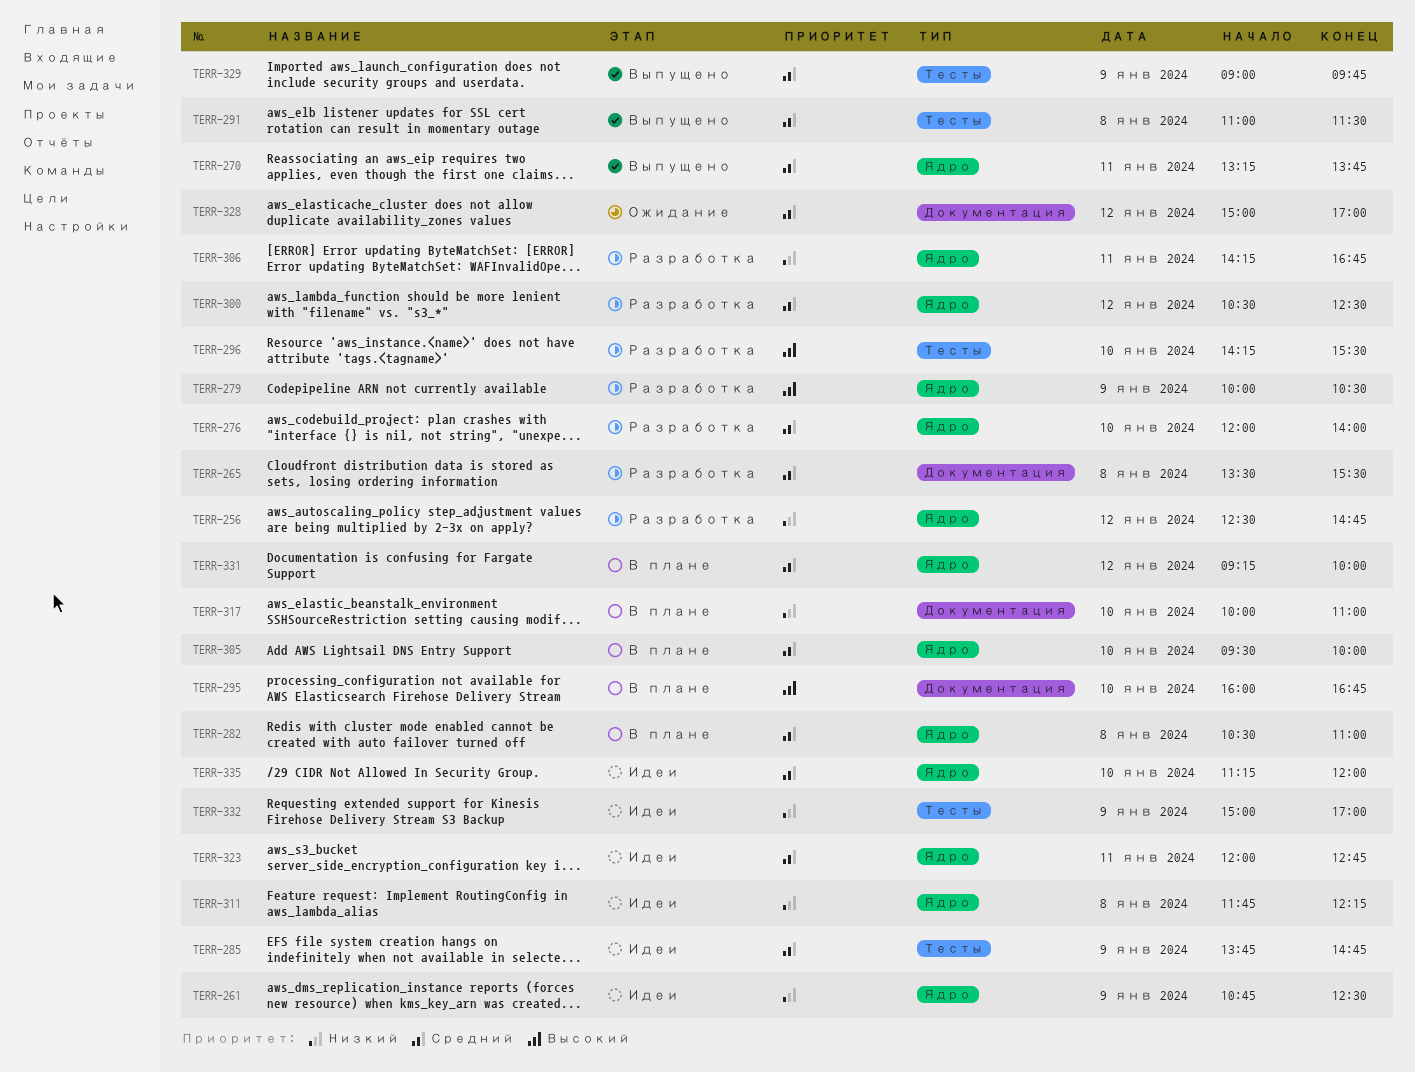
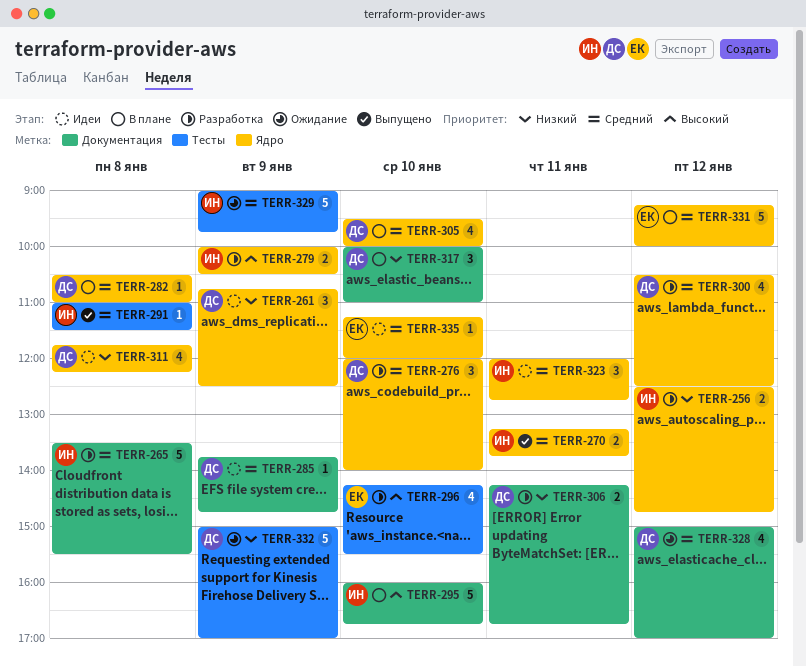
TERR-285, label: Тесты -> Документация
TERR-306, label: Ядро -> Документация
TERR-329, status: Выпущено -> Ожидание
TERR-332, status: Идеи -> Ожидание

